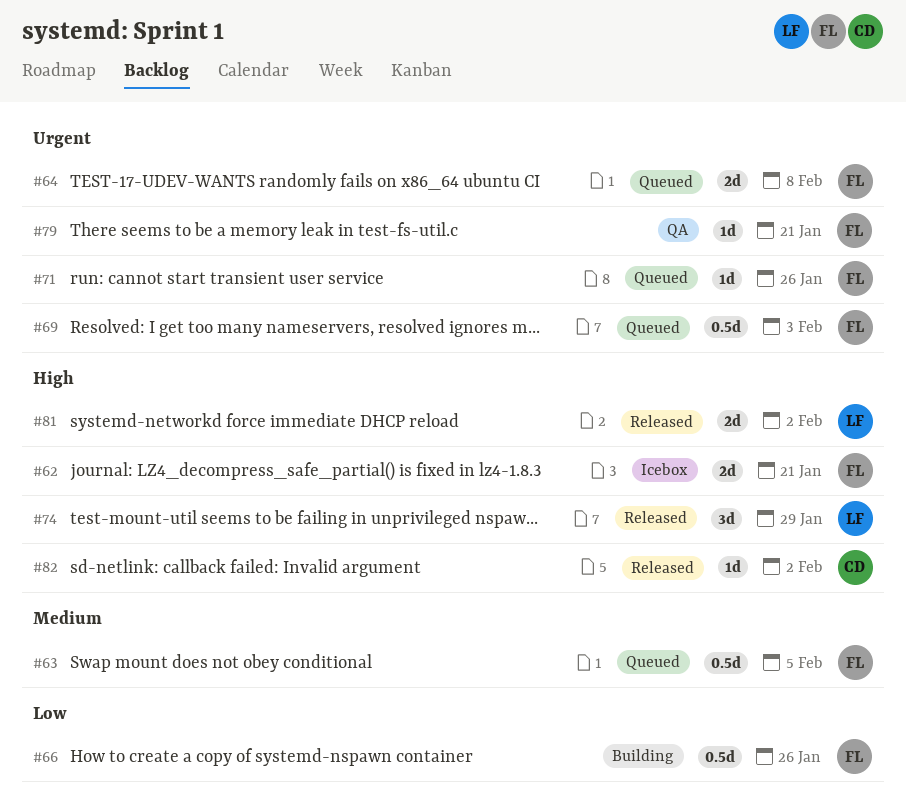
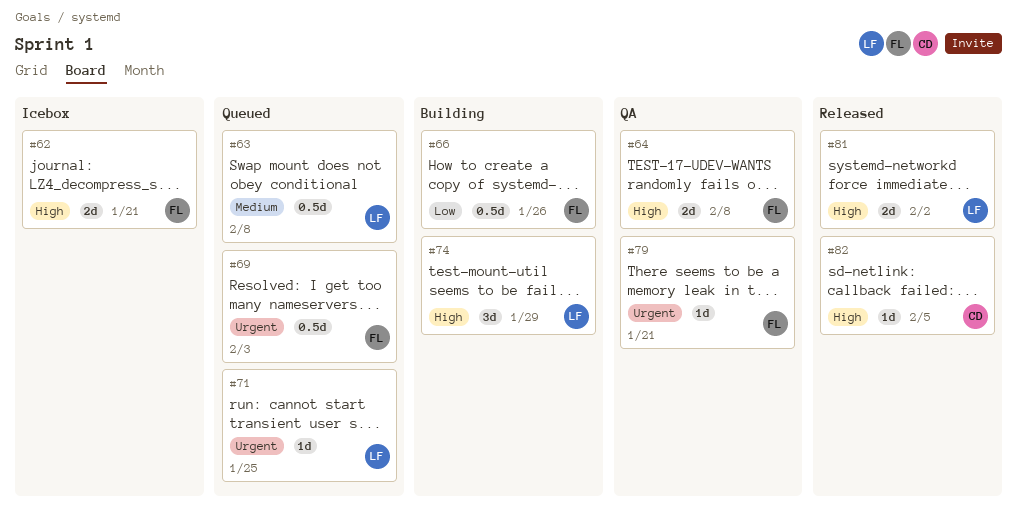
#63, owner: FL -> LF
#63, due: Feb 5 -> Feb 8
#64, status: Queued -> QA
#64, priority: Urgent -> High
#71, owner: FL -> LF
#71, due: Jan 26 -> Jan 25
#74, status: Released -> Building
#82, due: Feb 2 -> Feb 5

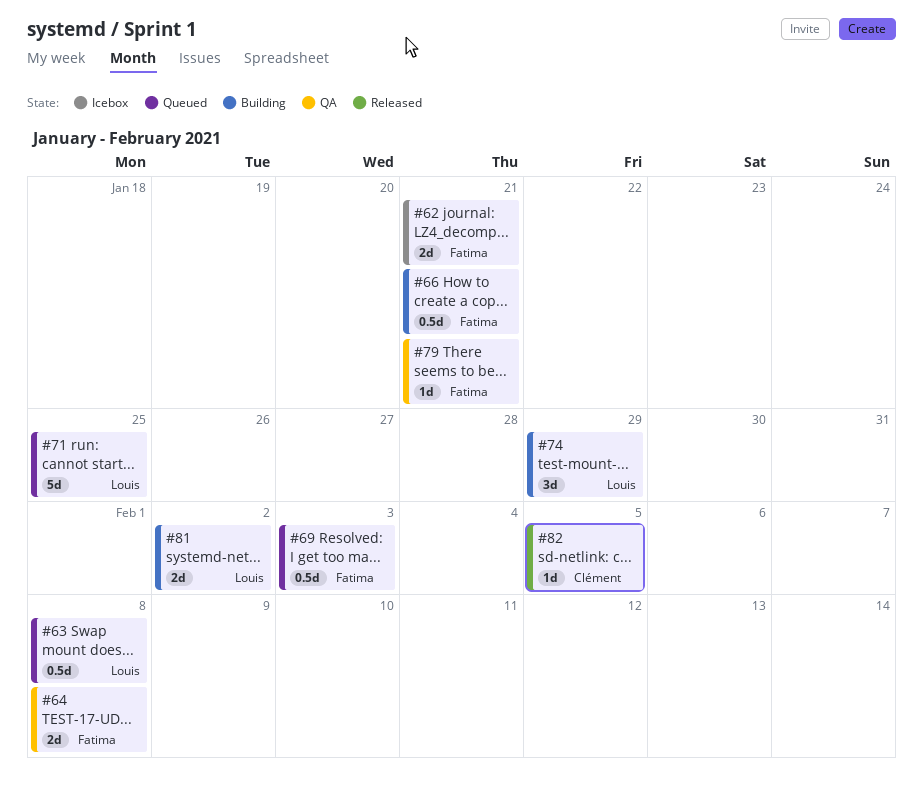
#66, due: Jan 26 -> Jan 21
#71, estimate: 1d -> 5d
#81, status: Released -> Building

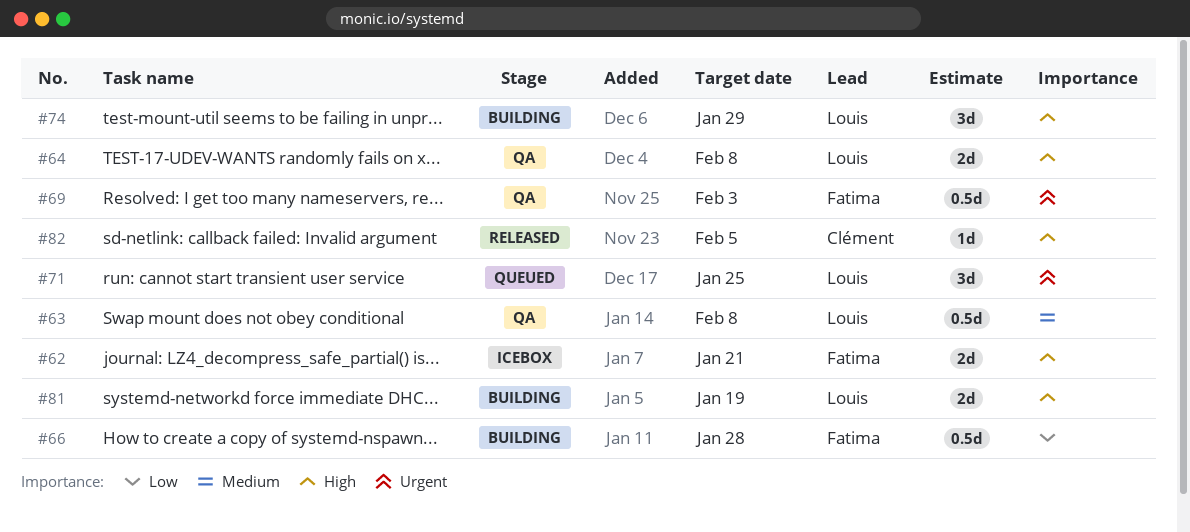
#63, status: Queued -> QA
#64, owner: Fatima -> Louis
#66, due: Jan 21 -> Jan 28
#69, status: Queued -> QA
#71, estimate: 5d -> 3d
#79: present -> none
#81, due: Feb 2 -> Jan 19

